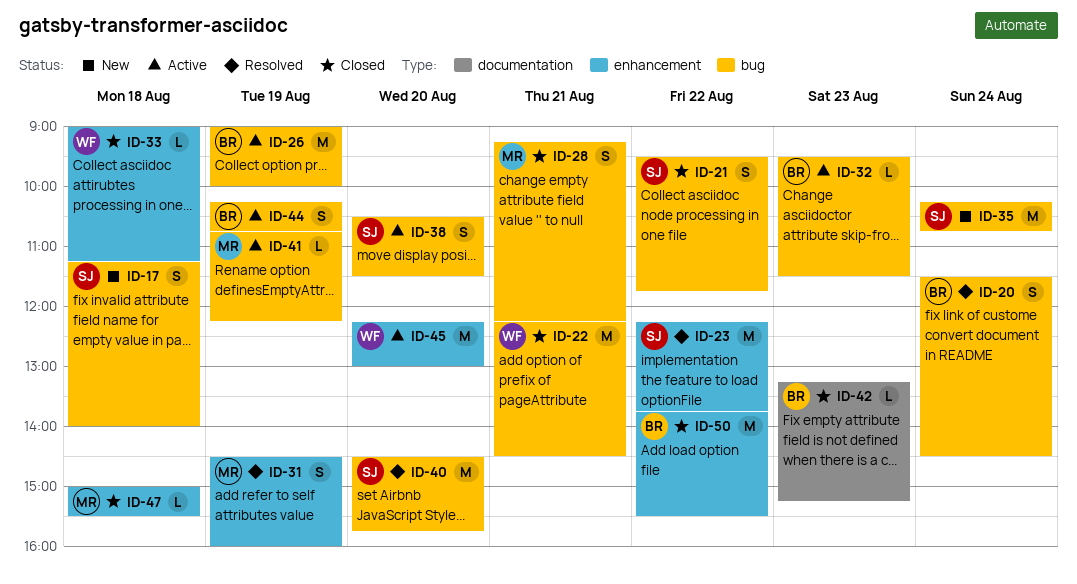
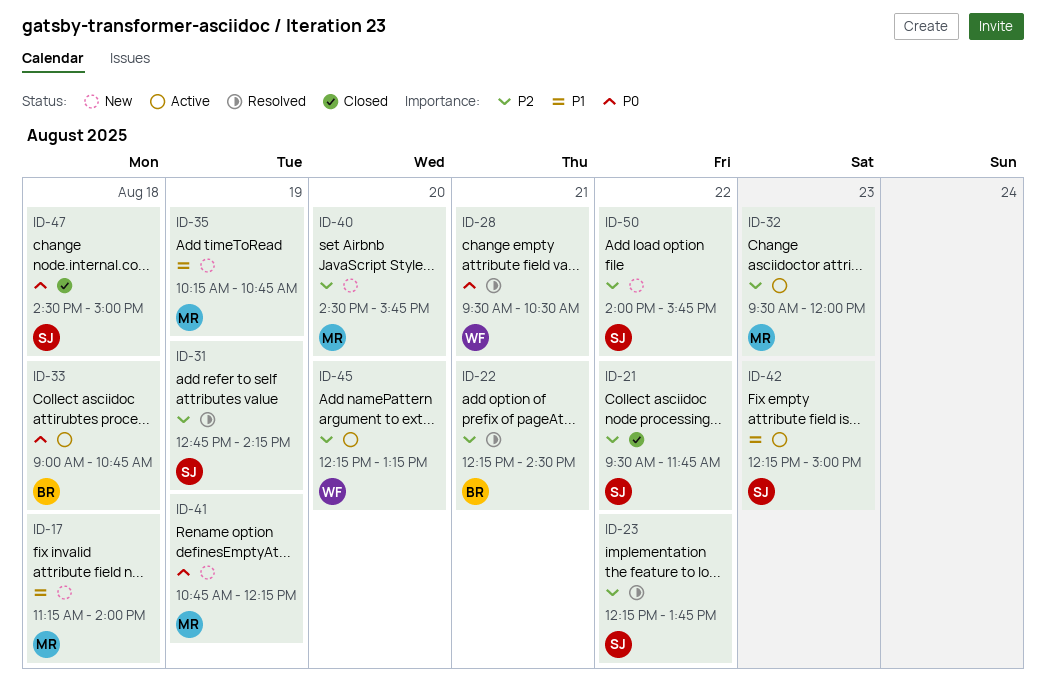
ID-17, owner: SJ -> MR
ID-20: present -> none
ID-22, status: Closed -> Resolved
ID-22, owner: WF -> BR
ID-26: present -> none
ID-28, status: Closed -> Resolved
ID-28, owner: MR -> WF
ID-28, begins: 09:15 -> 09:30
ID-28, ends: 12:15 -> 10:30
ID-31, owner: MR -> SJ
ID-31, begins: 14:30 -> 12:45
ID-31, ends: 16:00 -> 14:15
ID-32, owner: BR -> MR
ID-32, ends: 11:30 -> 12:00
ID-33, status: Closed -> Active
ID-33, owner: WF -> BR
ID-33, ends: 11:15 -> 10:45
ID-35, owner: SJ -> MR
ID-35, day: Aug 24 -> Aug 19
ID-38: present -> none
ID-40, status: Resolved -> New
ID-40, owner: SJ -> MR
ID-41, status: Active -> New
ID-42, status: Closed -> Active
ID-42, owner: BR -> SJ
ID-42, begins: 13:15 -> 12:15
ID-42, ends: 15:15 -> 15:00
ID-44: present -> none
ID-45, ends: 13:00 -> 13:15
ID-47, owner: MR -> SJ
ID-47, begins: 15:00 -> 14:30
ID-47, ends: 15:30 -> 15:00
ID-50, status: Closed -> New
ID-50, owner: BR -> SJ
ID-50, begins: 13:45 -> 14:00
ID-50, ends: 15:30 -> 15:45

